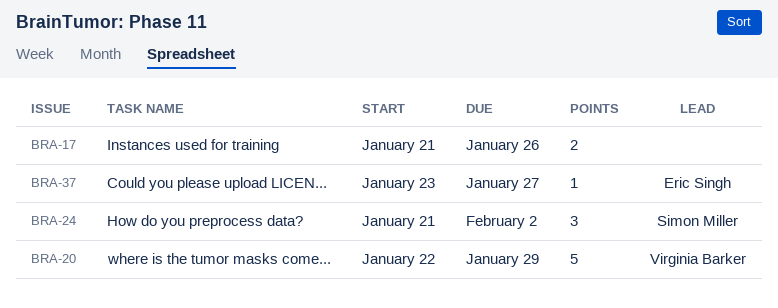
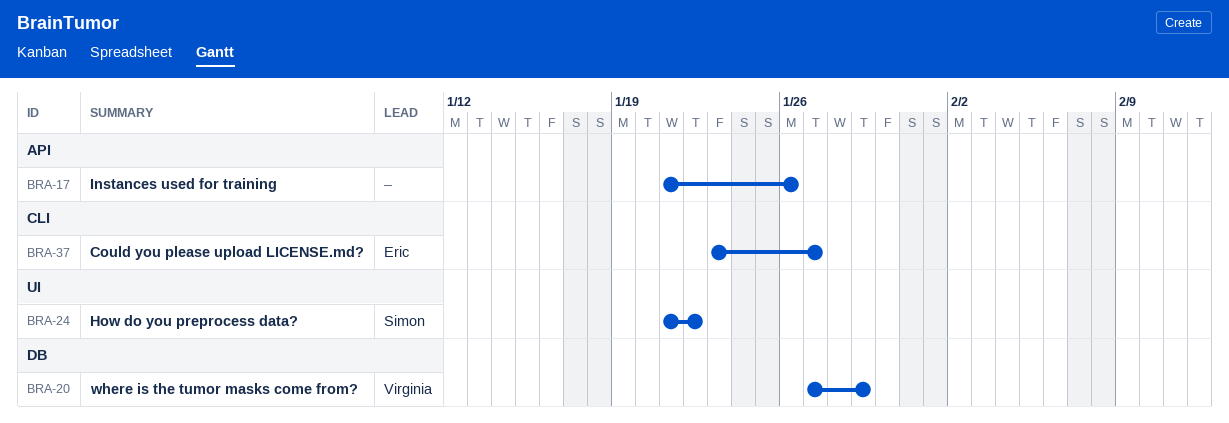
BRA-20, start: Jan 22 -> Jan 27
BRA-24, due: Feb 2 -> Jan 22

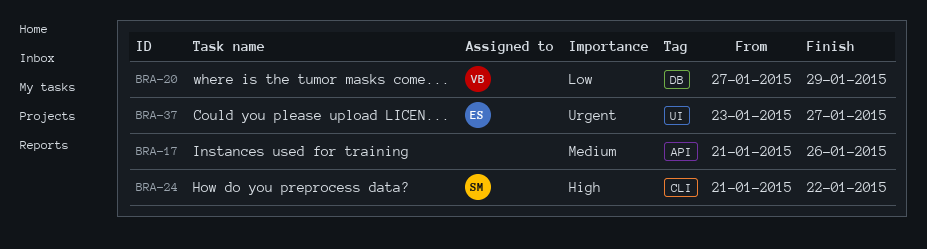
BRA-24, label: UI -> CLI
BRA-37, label: CLI -> UI

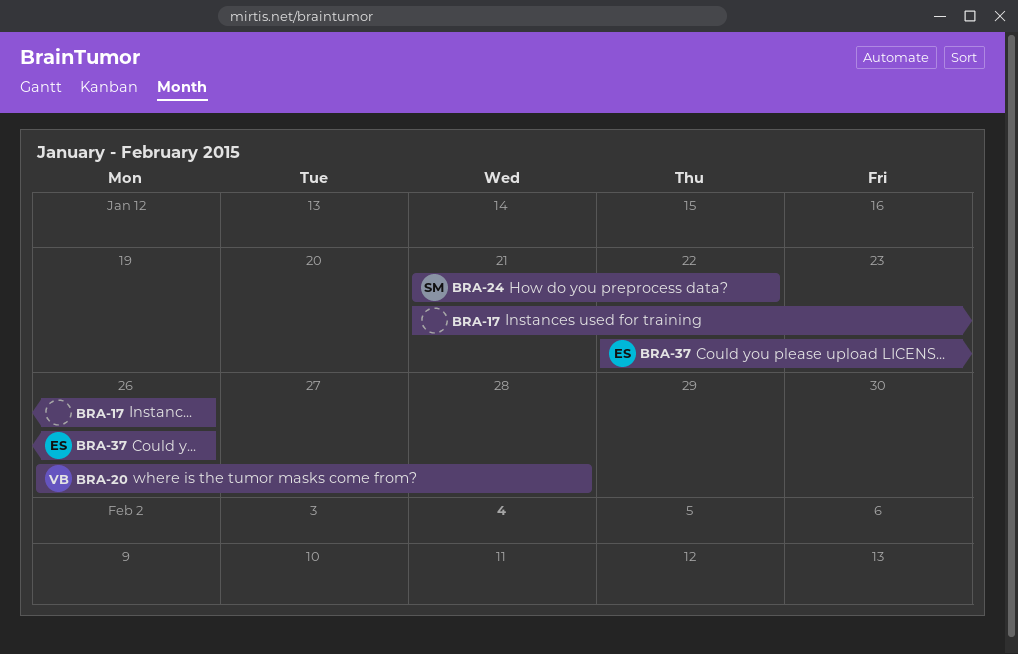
BRA-20, start: Jan 27 -> Jan 26
BRA-20, due: Jan 29 -> Jan 28
BRA-37, start: Jan 23 -> Jan 22
BRA-37, due: Jan 27 -> Jan 26

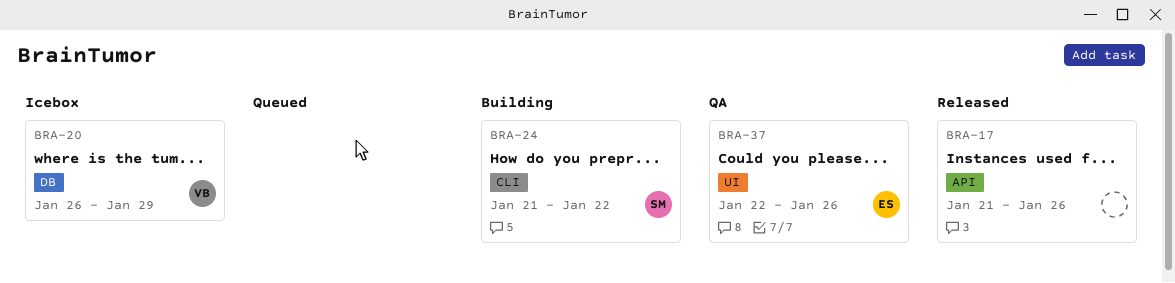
BRA-20, due: Jan 28 -> Jan 29

